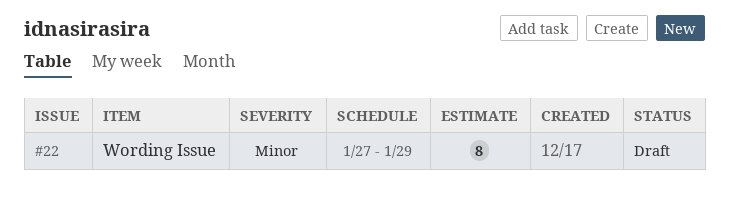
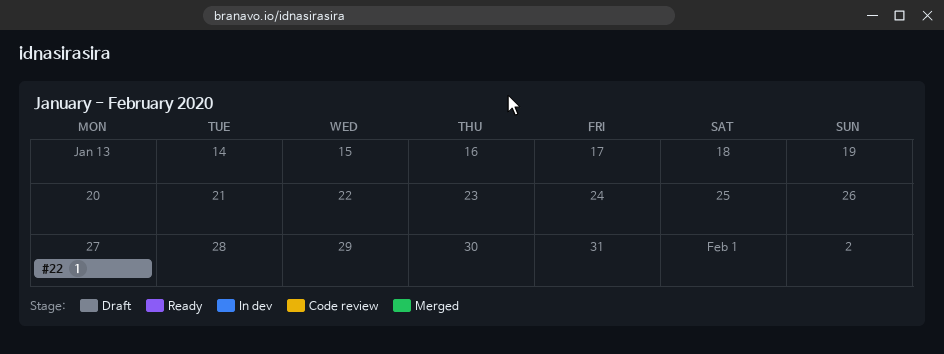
#22, estimate: 8 -> 1
#22, due: Jan 29 -> Jan 27

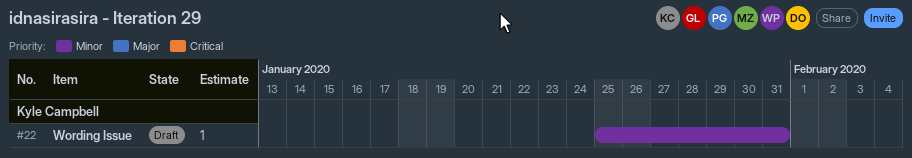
#22, start: Jan 27 -> Jan 25
#22, due: Jan 27 -> Jan 31

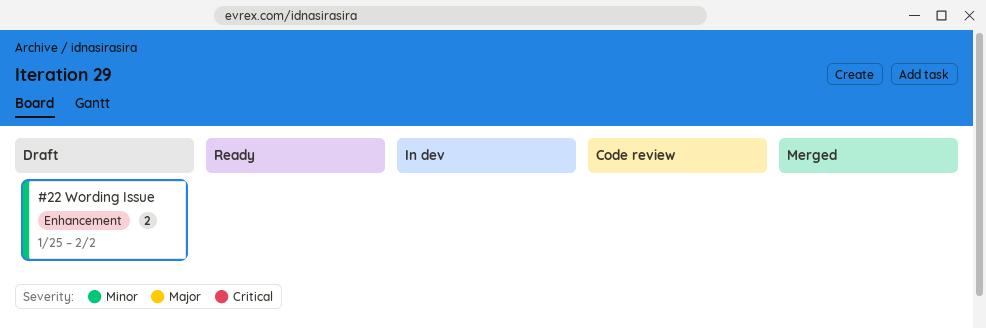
#22, estimate: 1 -> 2
#22, due: Jan 31 -> Feb 2

